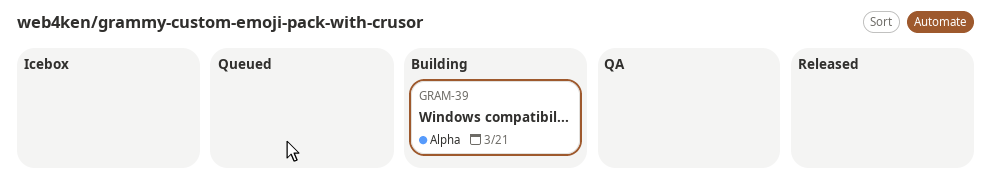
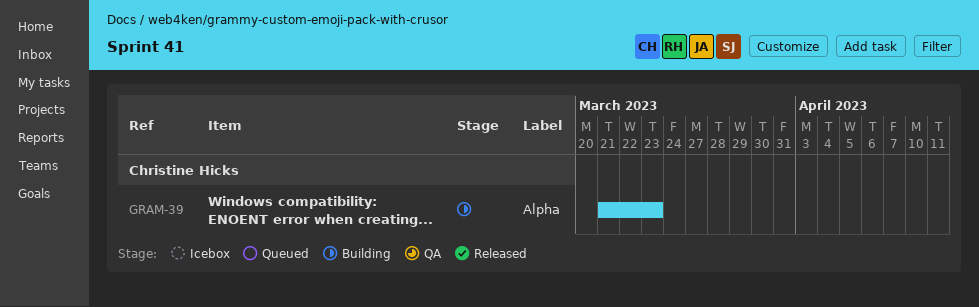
GRAM-39, due: Mar 21 -> Mar 23

